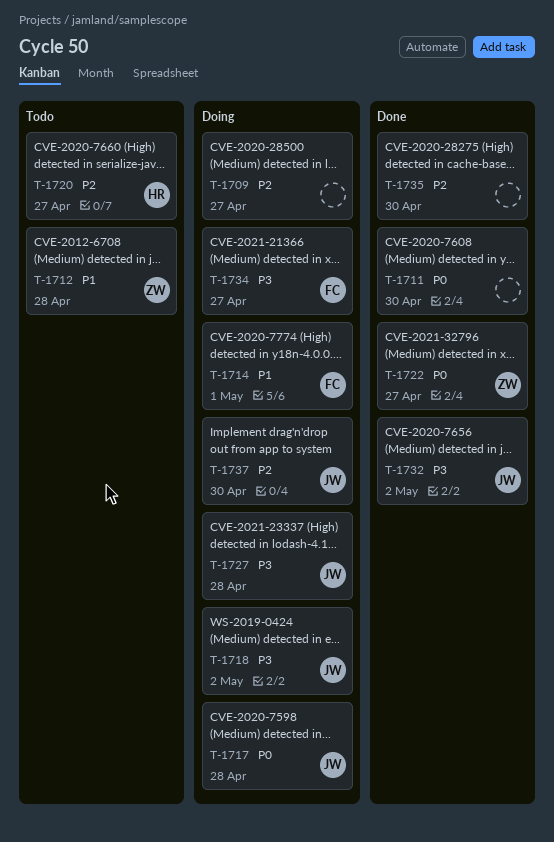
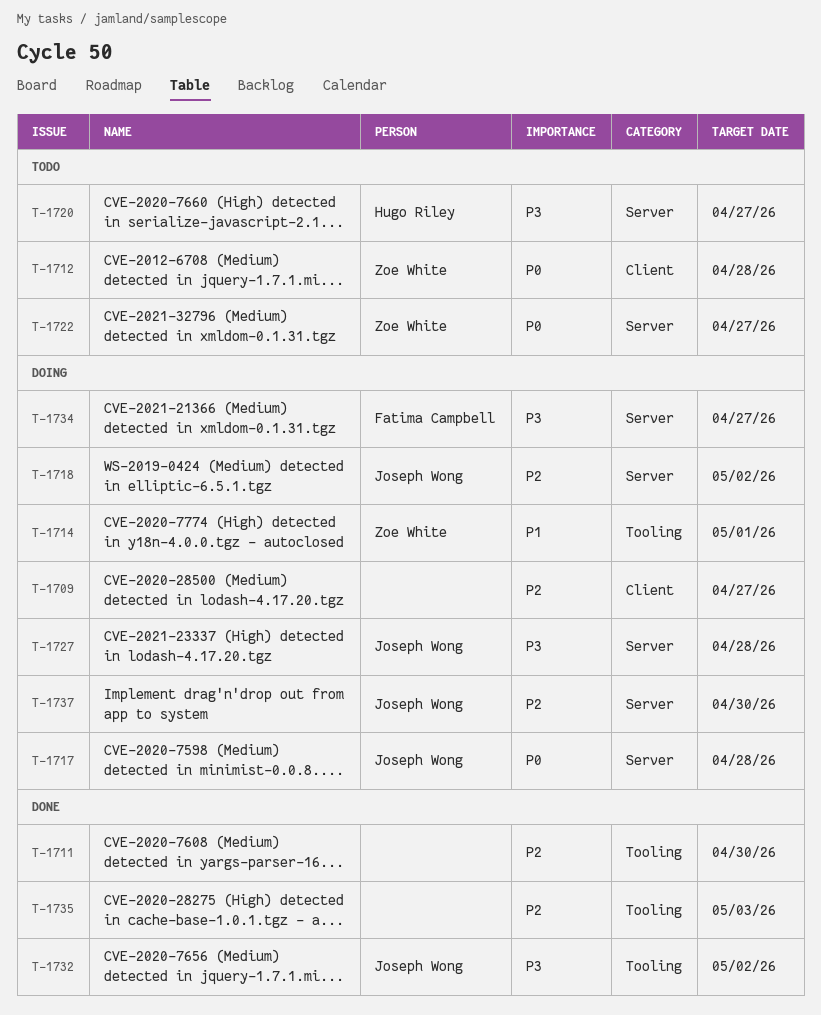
T-1711, priority: P0 -> P2
T-1712, priority: P1 -> P0
T-1714, owner: Fatima Campbell -> Zoe White
T-1718, priority: P3 -> P2
T-1720, priority: P2 -> P3
T-1722, status: Done -> Todo
T-1735, due: Apr 30 -> May 3

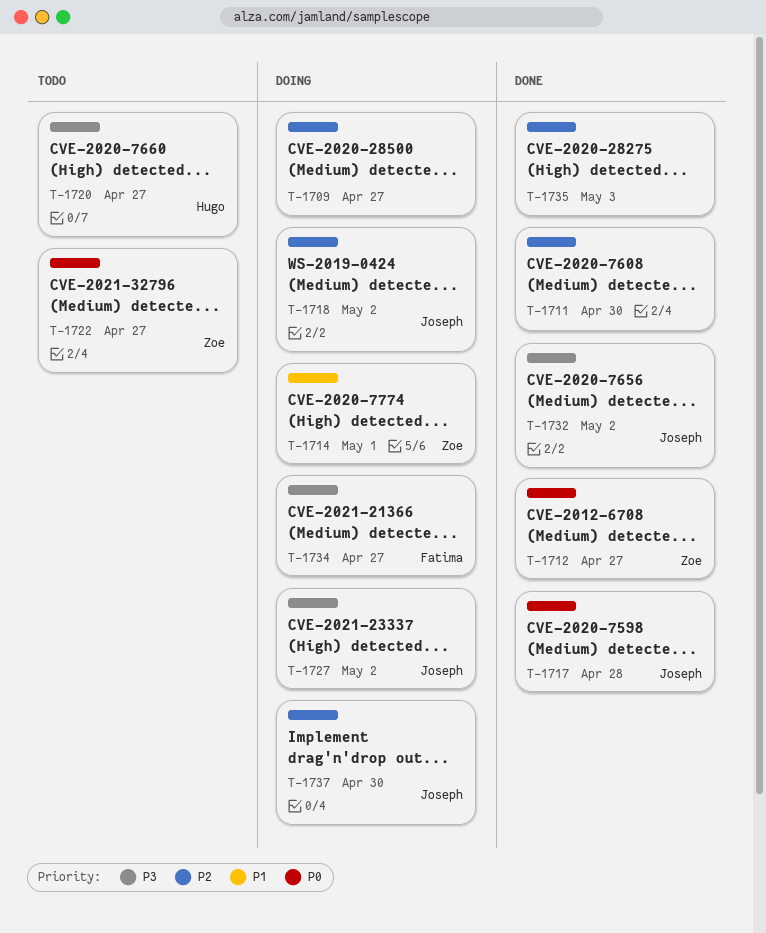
T-1712, status: Todo -> Done
T-1712, due: Apr 28 -> Apr 27
T-1717, status: Doing -> Done
T-1727, due: Apr 28 -> May 2

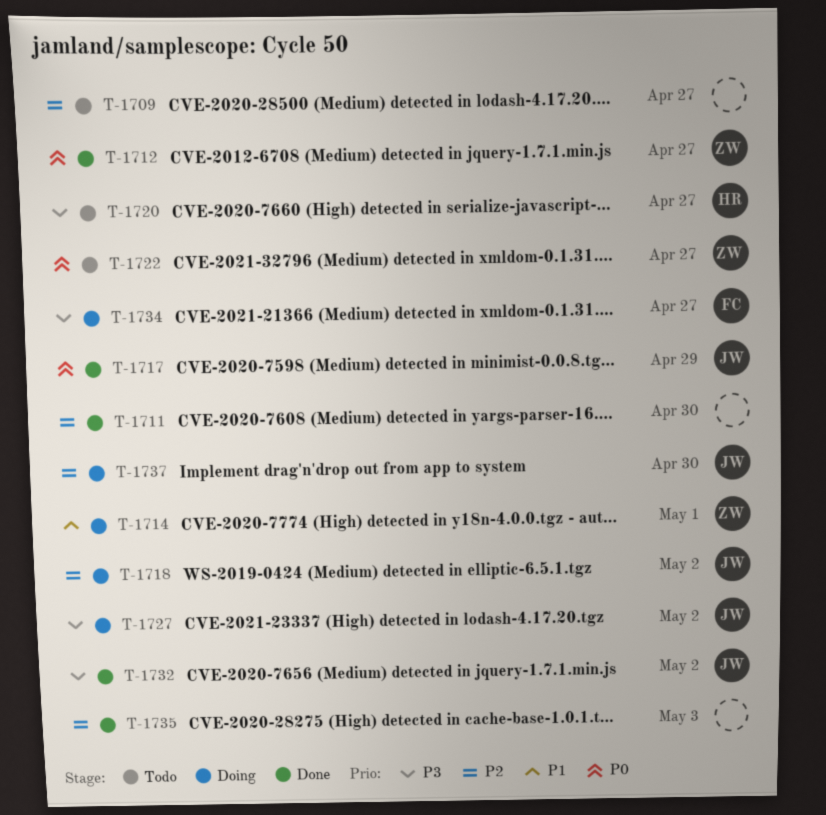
T-1709, status: Doing -> Todo
T-1717, due: Apr 28 -> Apr 29

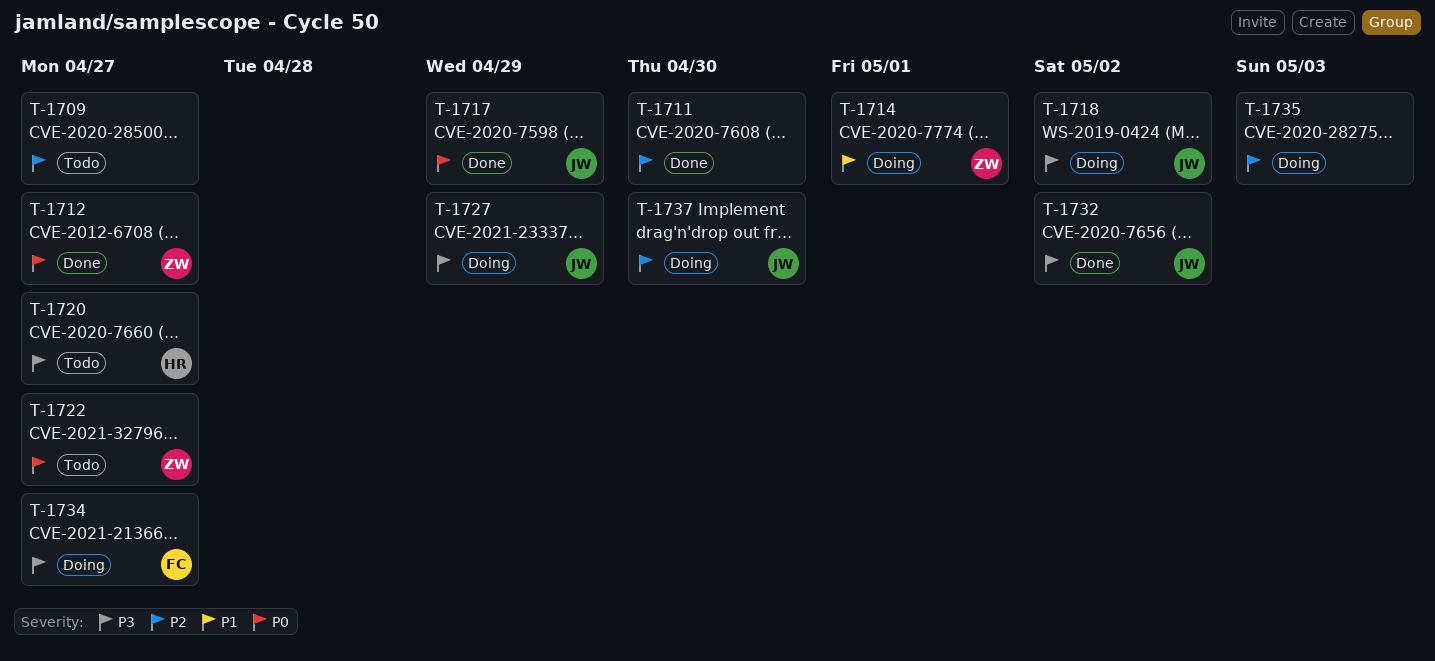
T-1718, priority: P2 -> P3
T-1727, due: May 2 -> Apr 29
T-1735, status: Done -> Doing

